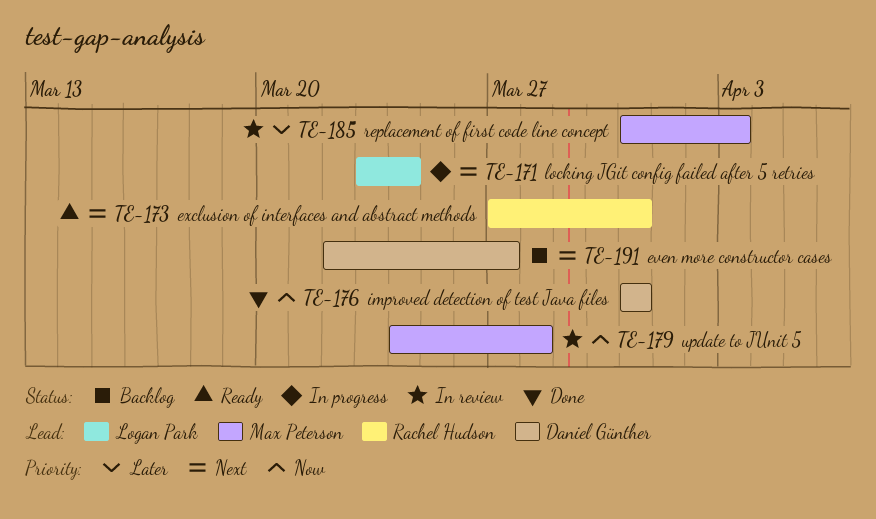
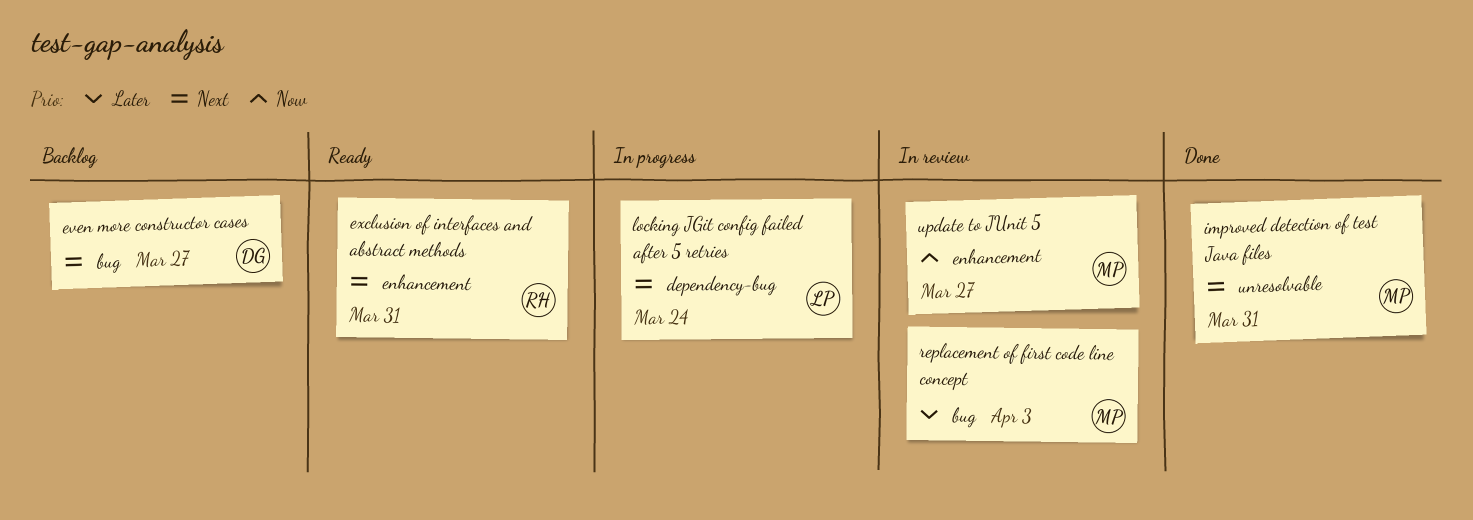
improved detection of test Java files, owner: Daniel Günther -> Max Peterson
improved detection of test Java files, priority: Now -> Next
update to JUnit 5, due: Mar 28 -> Mar 27

